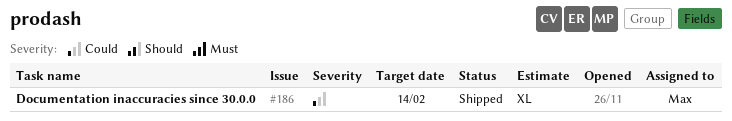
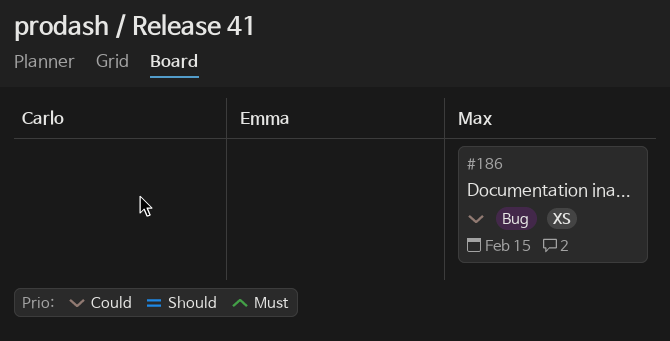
#186, estimate: XL -> XS
#186, due: Feb 14 -> Feb 15

